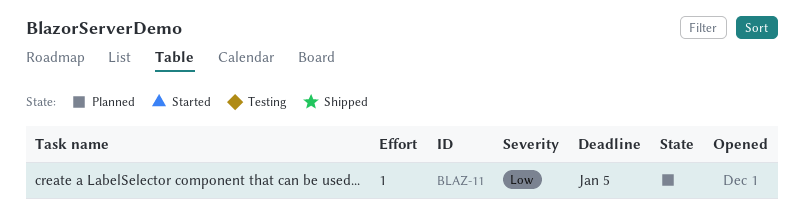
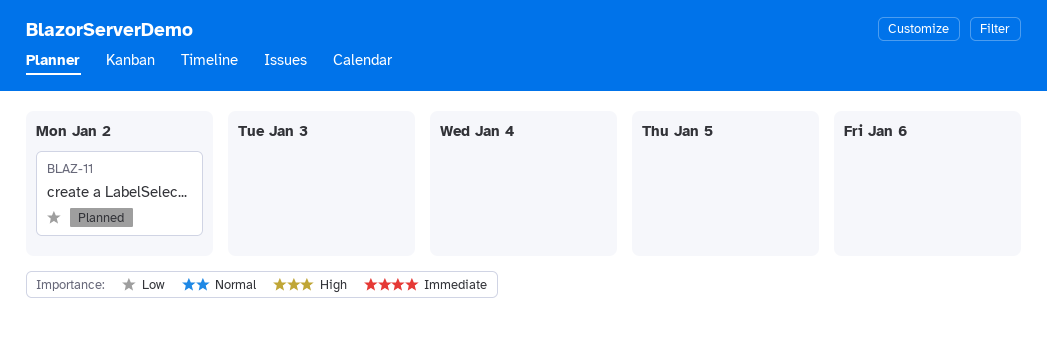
BLAZ-11, due: Jan 5 -> Jan 2

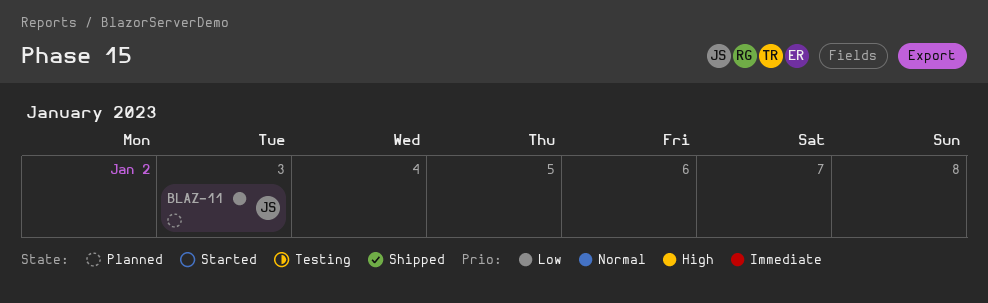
BLAZ-11, due: Jan 2 -> Jan 3

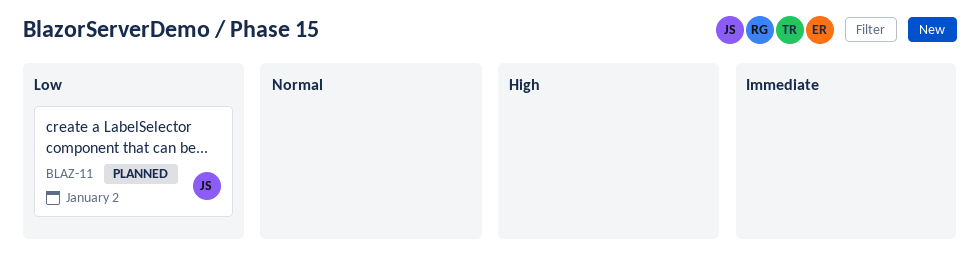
BLAZ-11, due: Jan 3 -> Jan 2

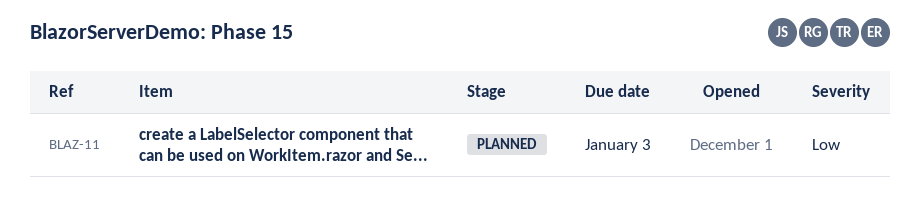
BLAZ-11, due: Jan 2 -> Jan 3

